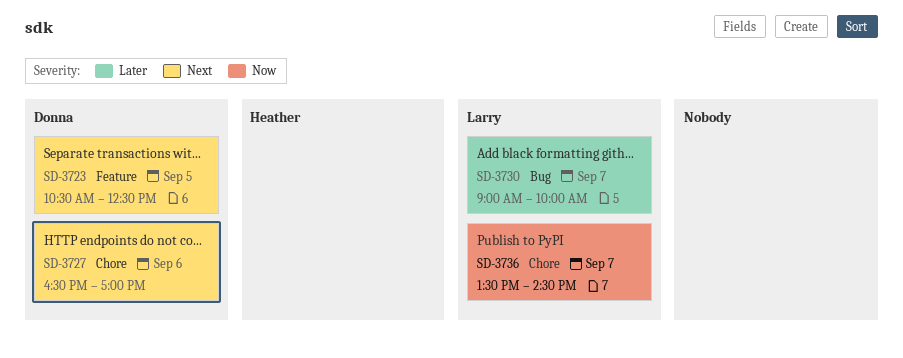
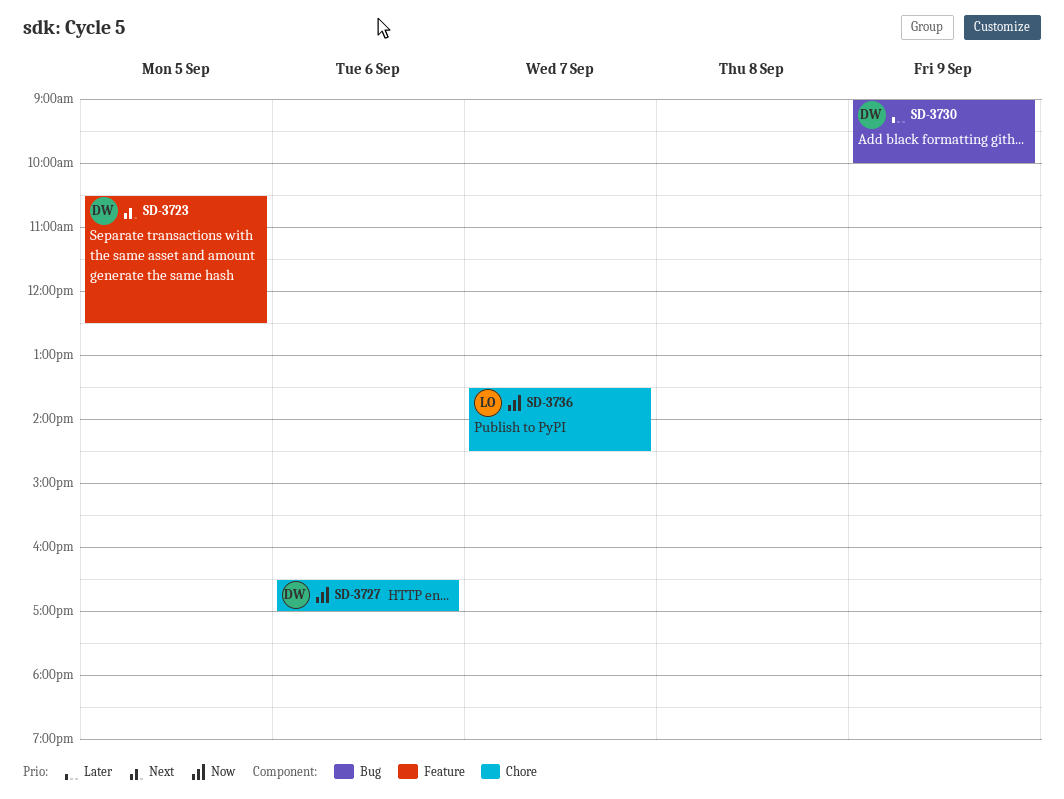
SD-3727, priority: Next -> Now
SD-3730, owner: Larry -> Donna
SD-3730, day: Sep 7 -> Sep 9

